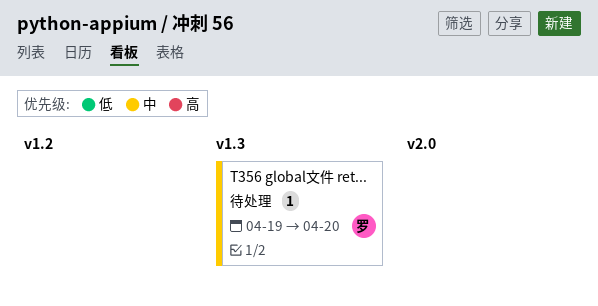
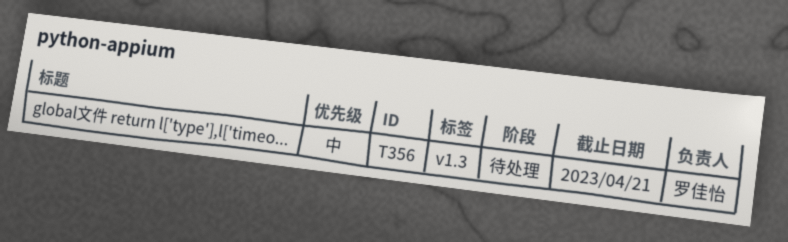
T356, due: Apr 20 -> Apr 21

